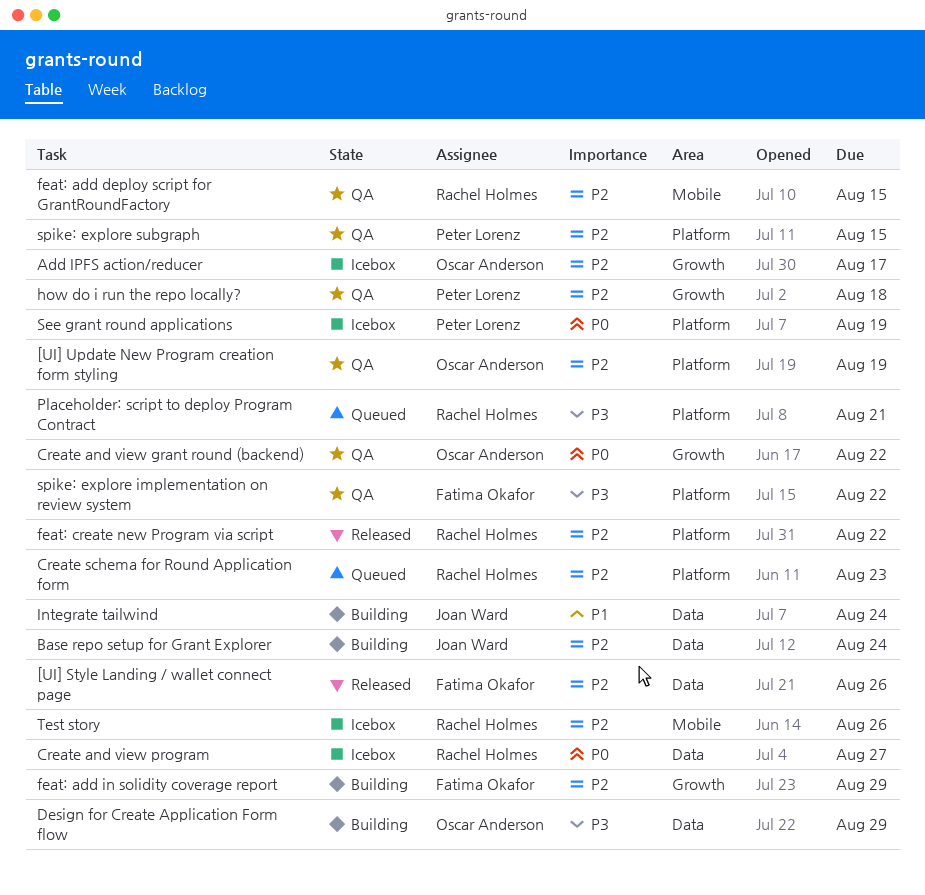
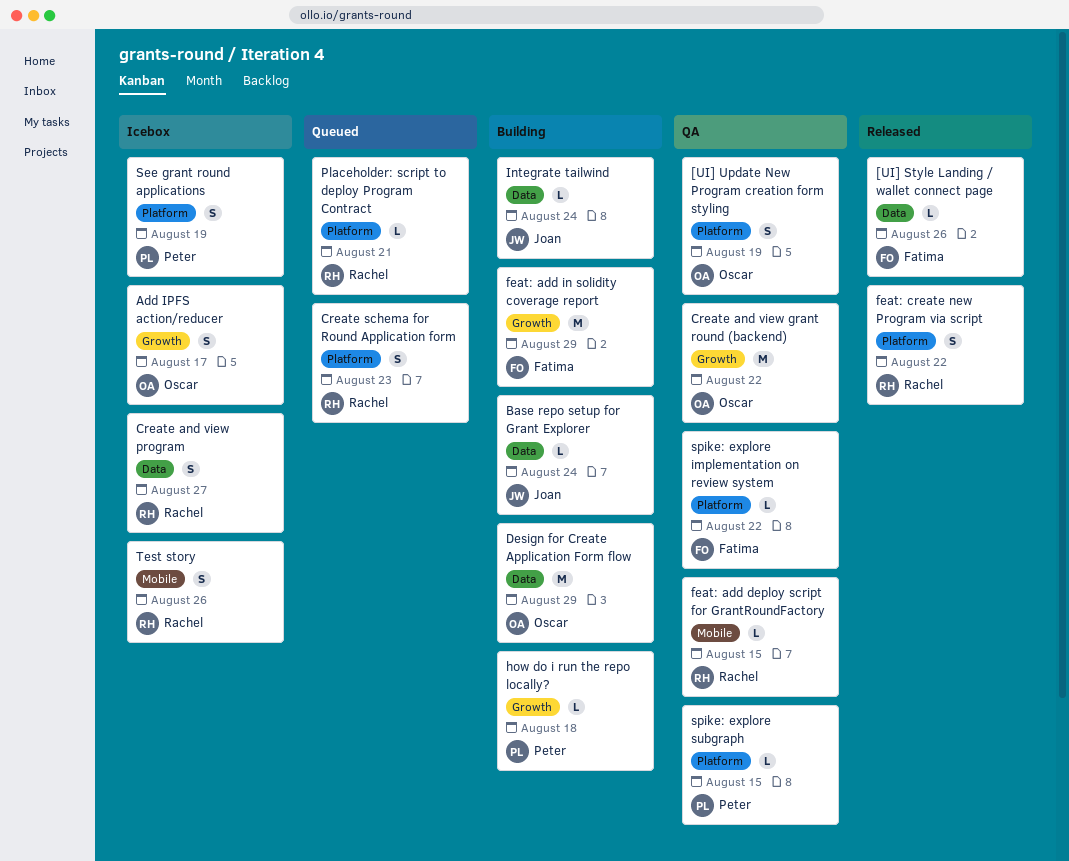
how do i run the repo locally?, status: QA -> Building

